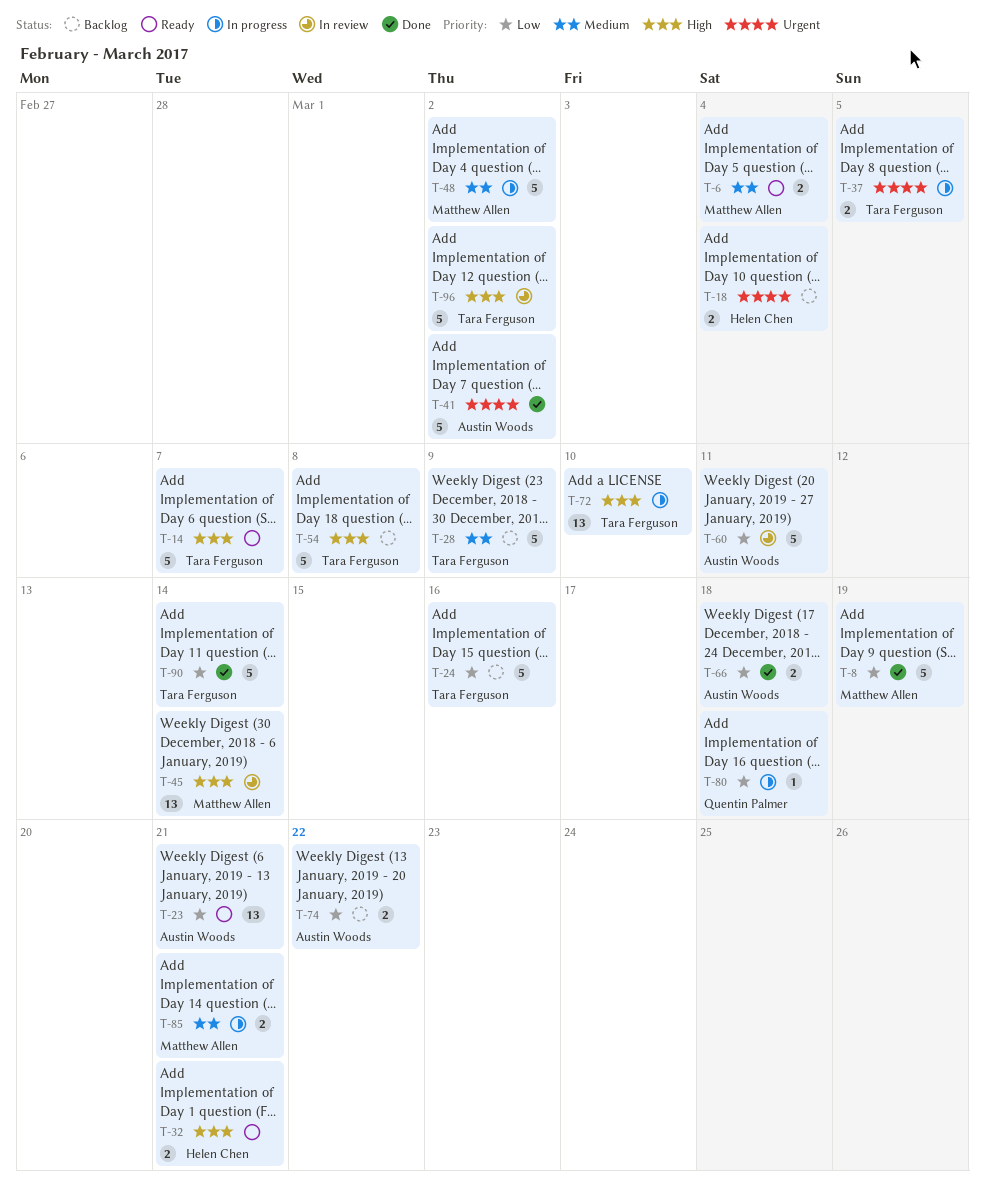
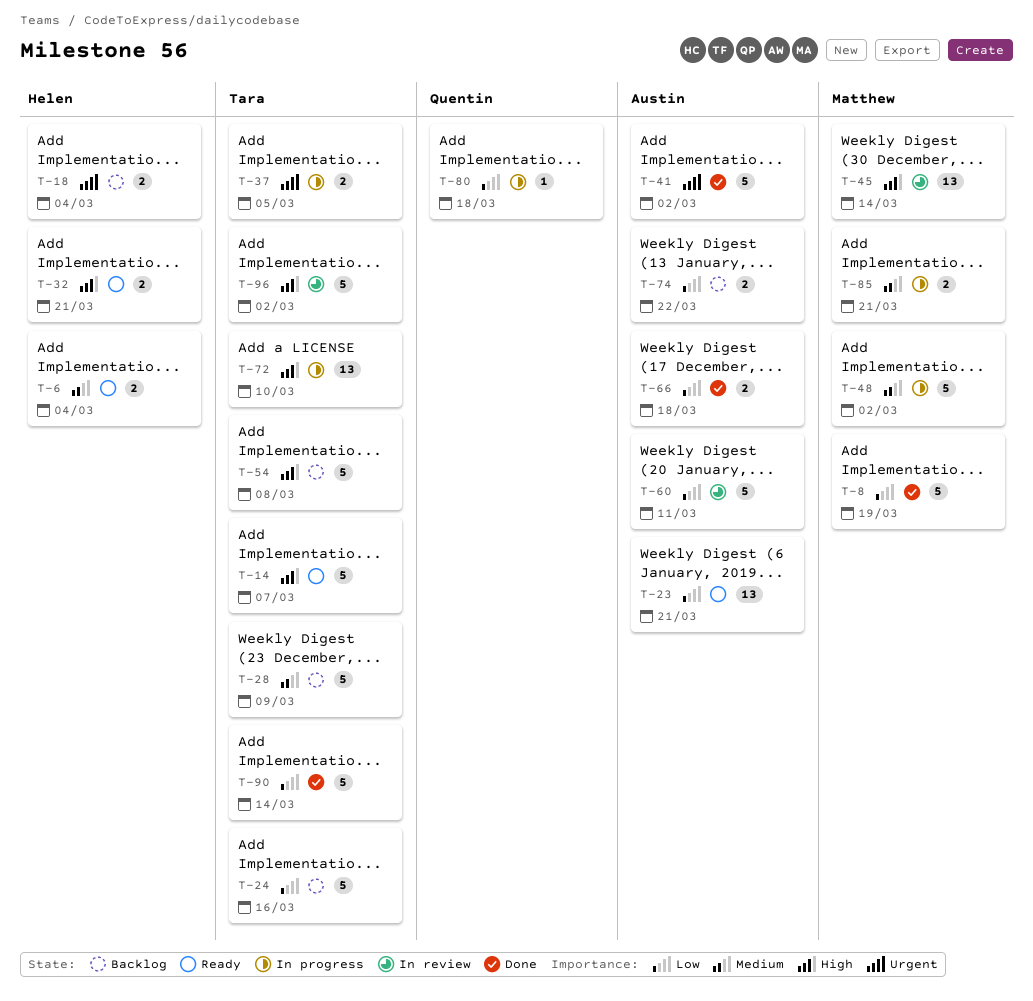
T-6, owner: Matthew Allen -> Helen Chen

